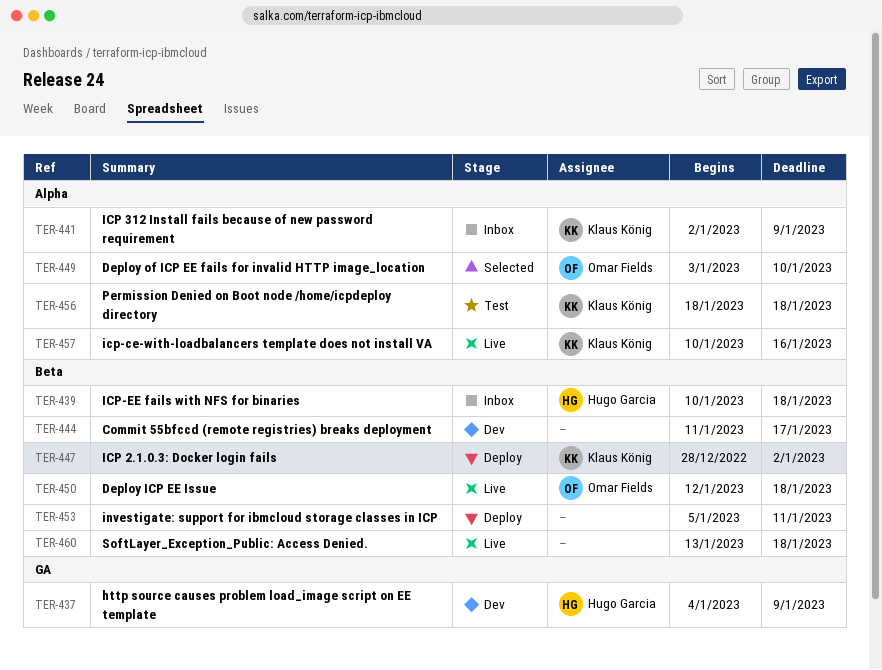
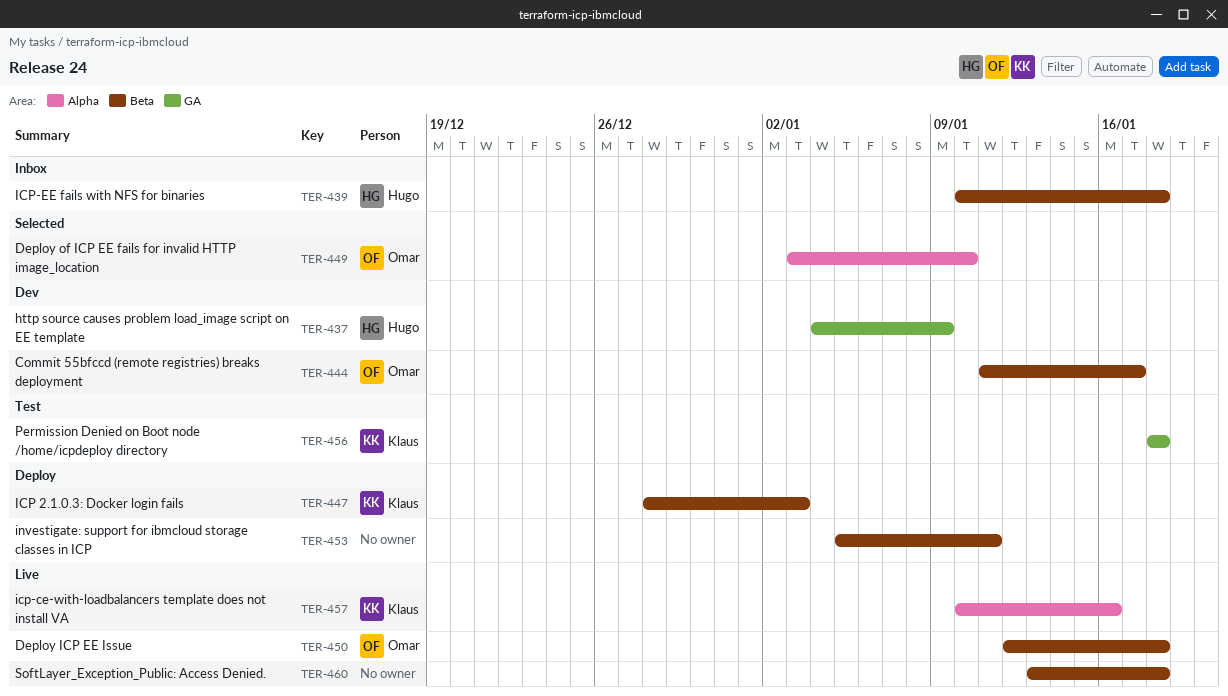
TER-441: present -> none
TER-444, owner: none -> Omar Fields
TER-447, due: Jan 2 -> Jan 3
TER-456, label: Alpha -> GA

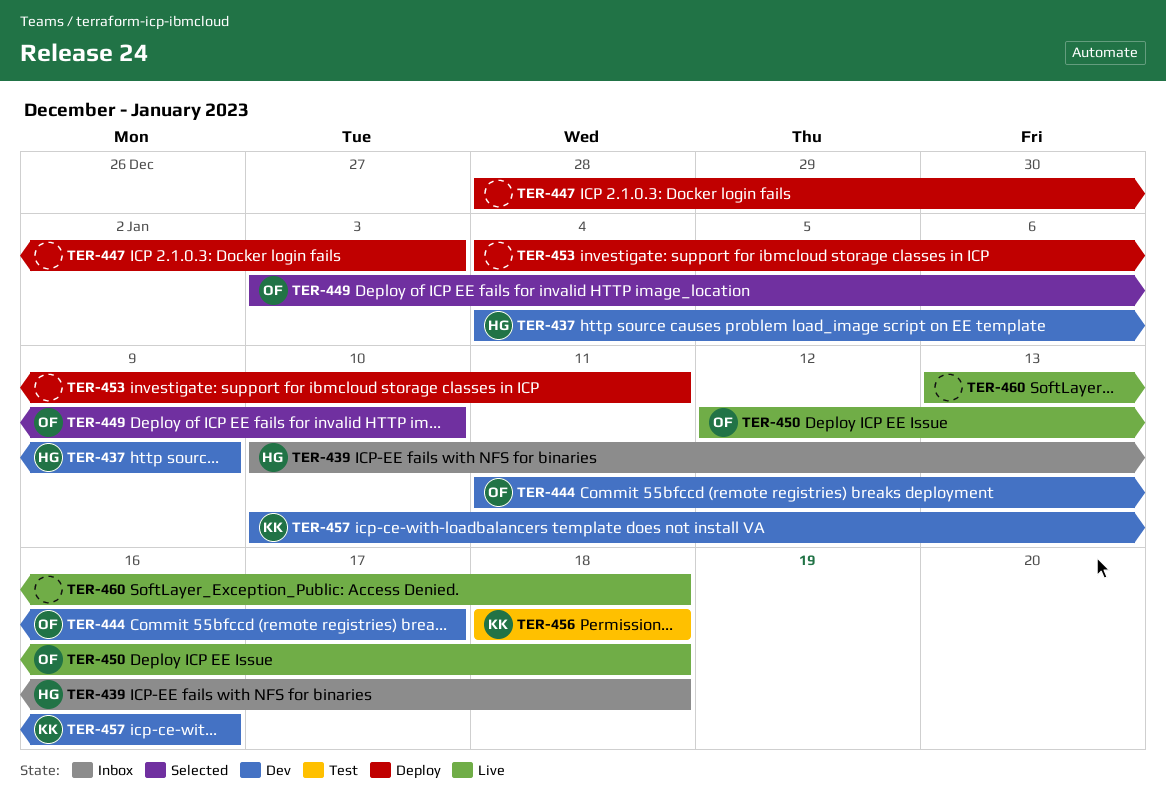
TER-447, owner: Klaus -> none
TER-453, start: Jan 5 -> Jan 4
TER-457, status: Live -> Dev

